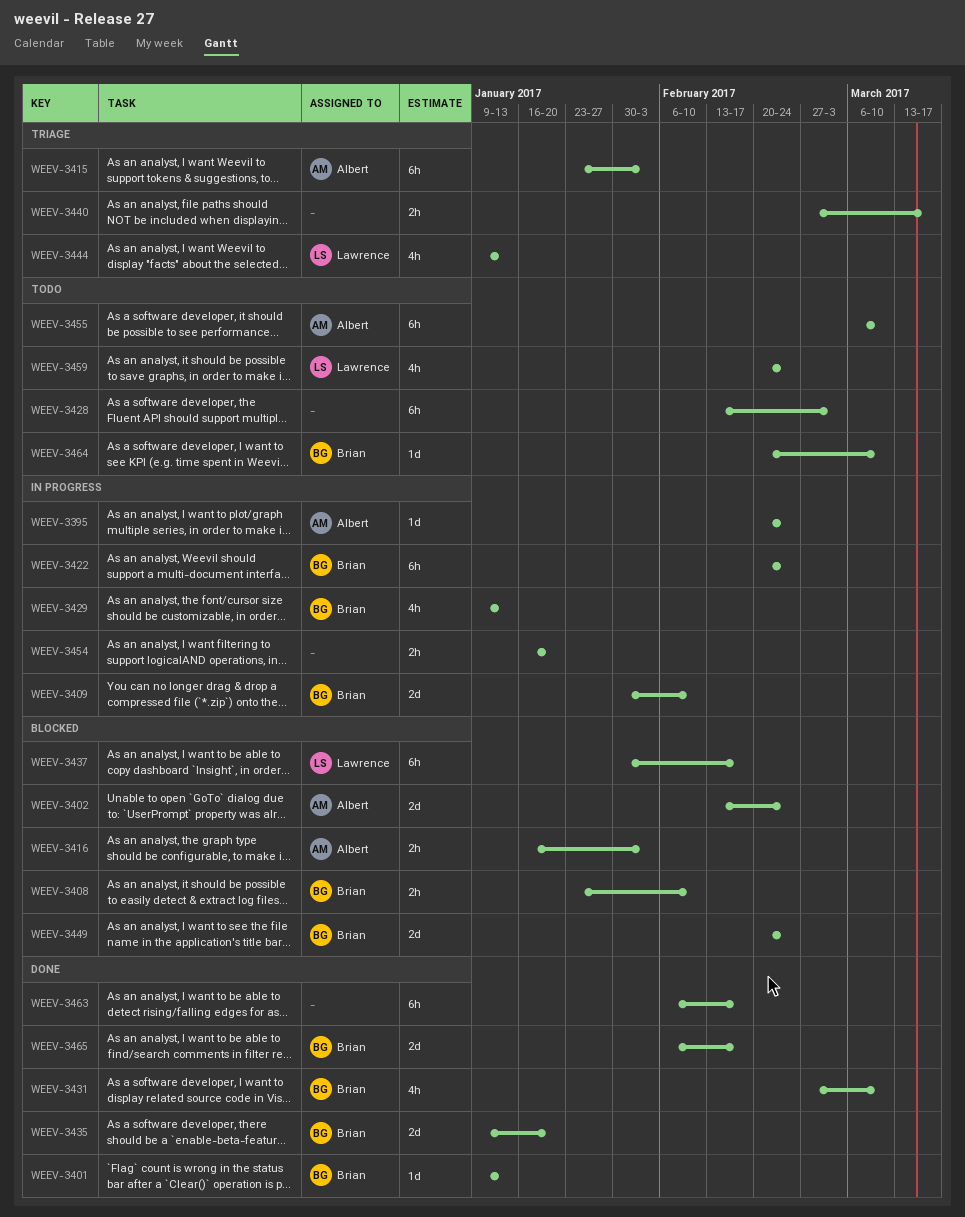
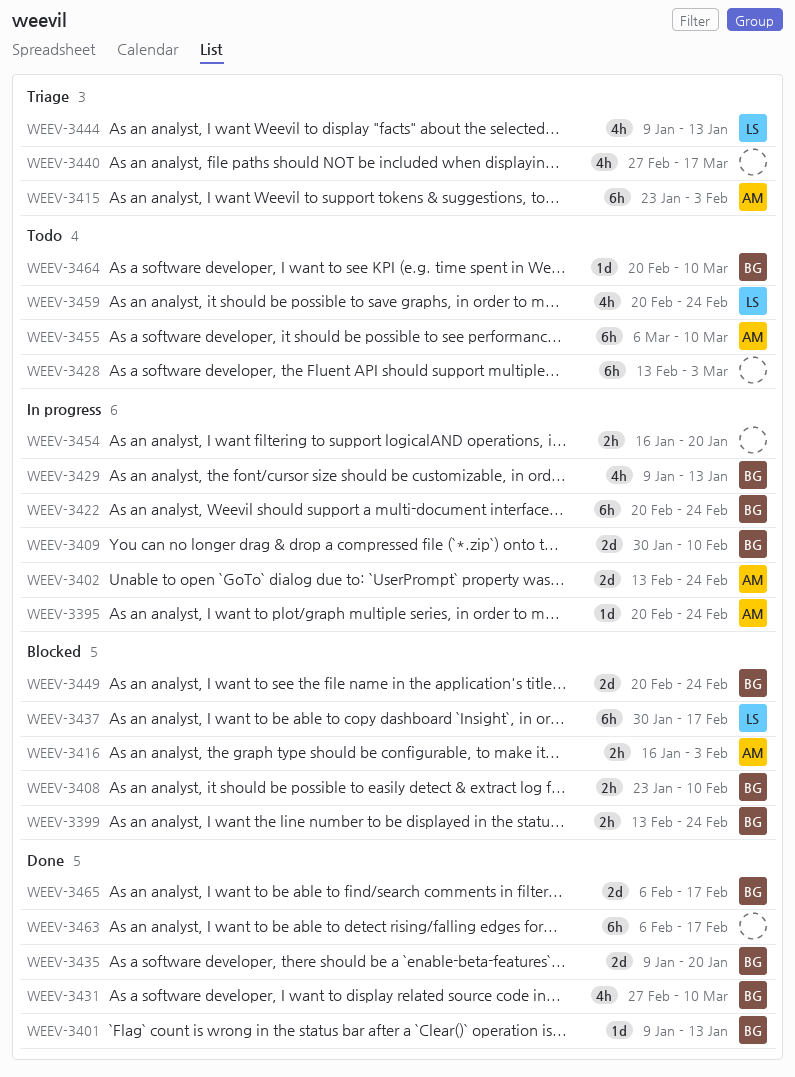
WEEV-3399: none -> present
WEEV-3402, status: Blocked -> In progress
WEEV-3440, estimate: 2h -> 4h

